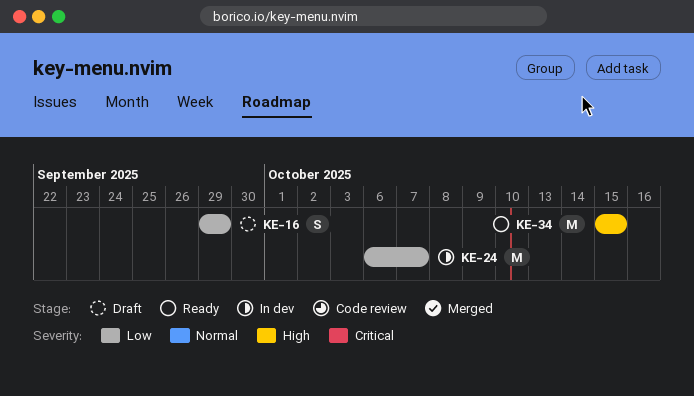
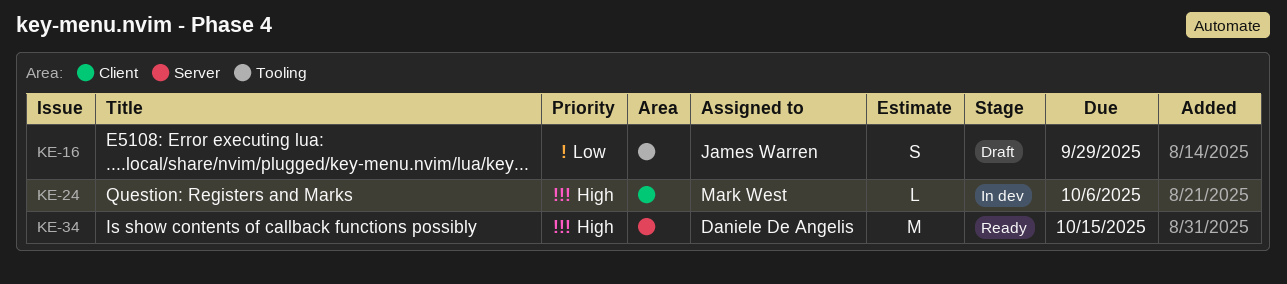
KE-24, priority: Low -> High
KE-24, estimate: M -> L
KE-24, due: Oct 7 -> Oct 6

